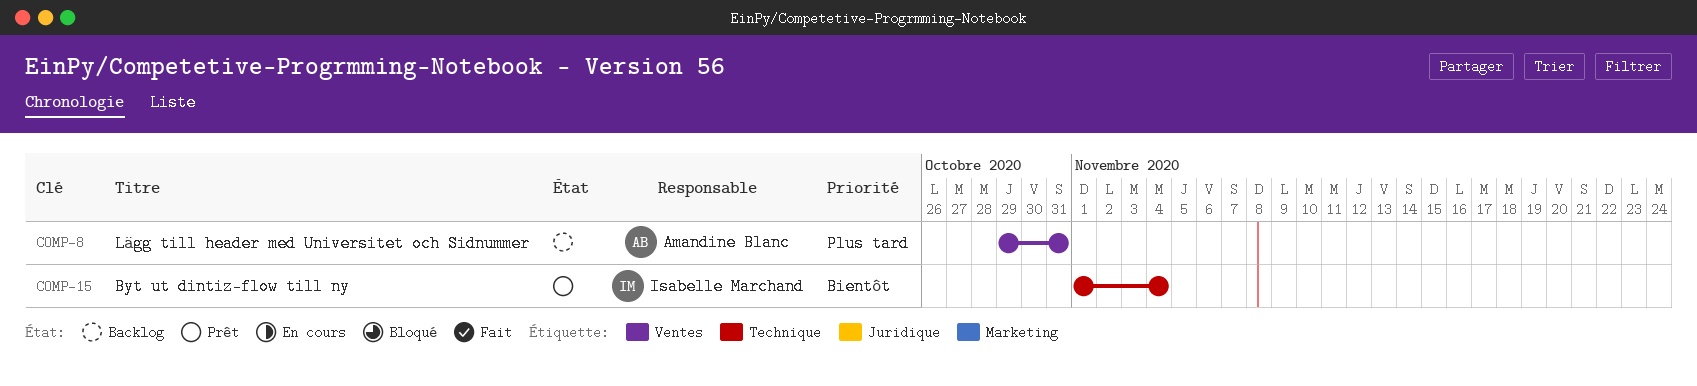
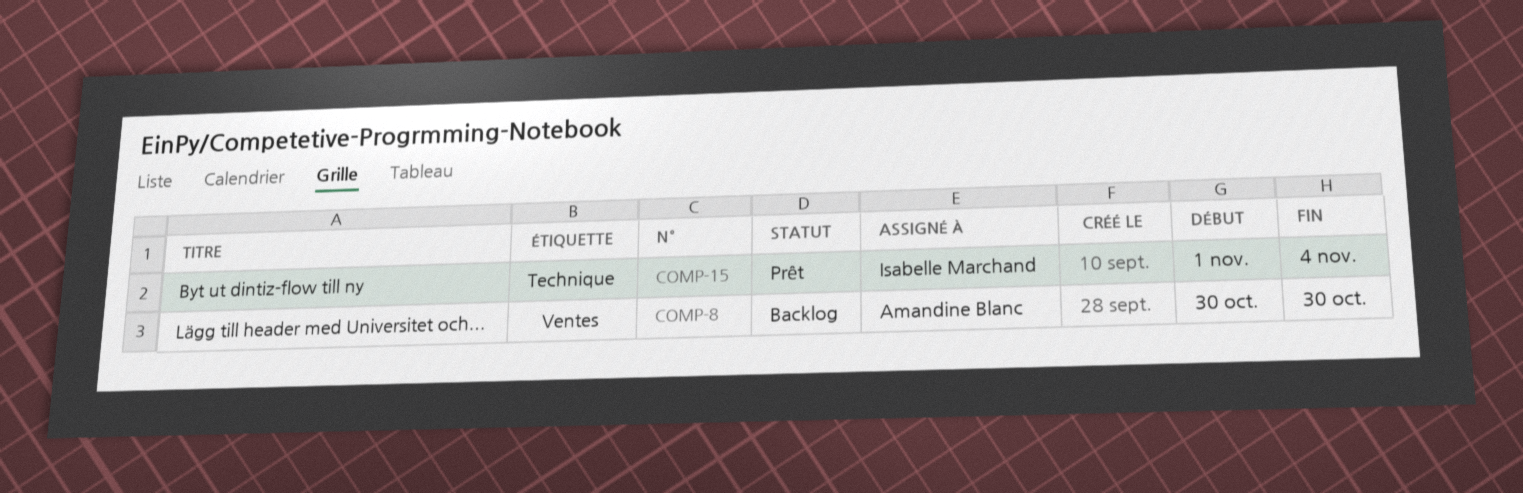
COMP-8, start: Oct 29 -> Oct 30
COMP-8, due: Oct 31 -> Oct 30

